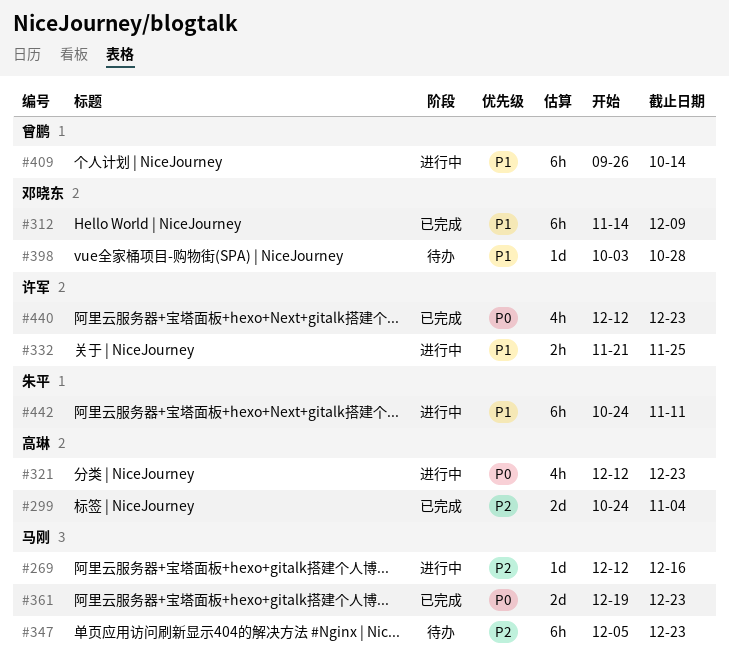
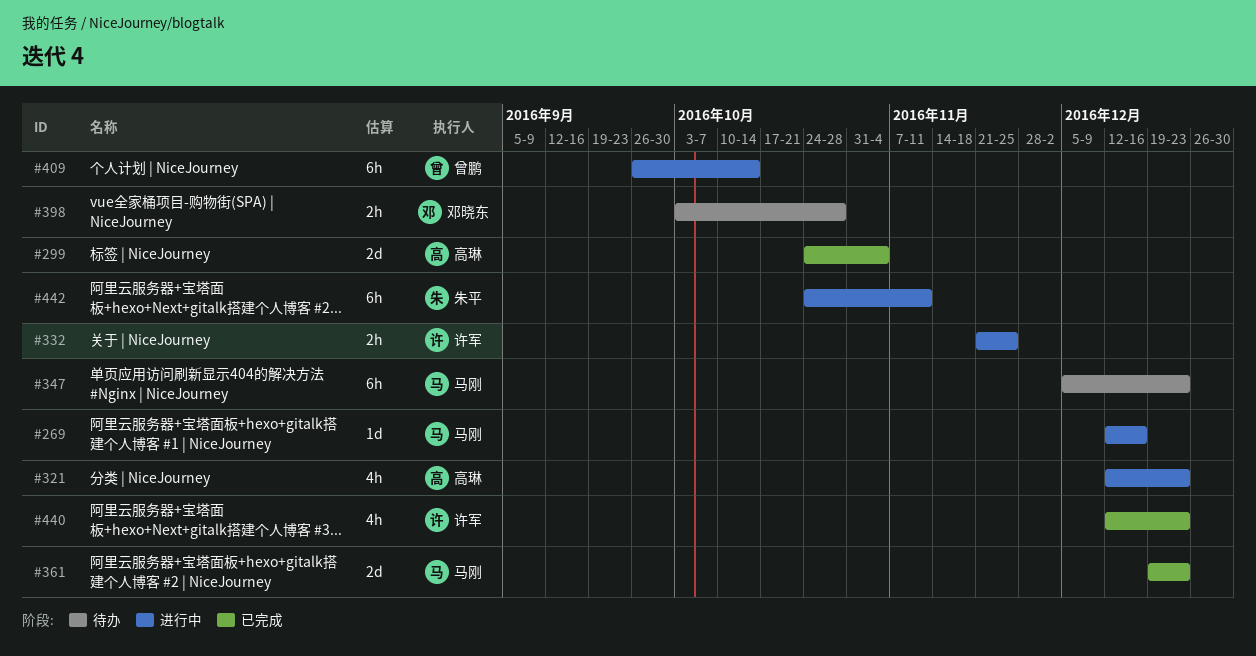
#312: present -> none
#398, estimate: 1d -> 2h

